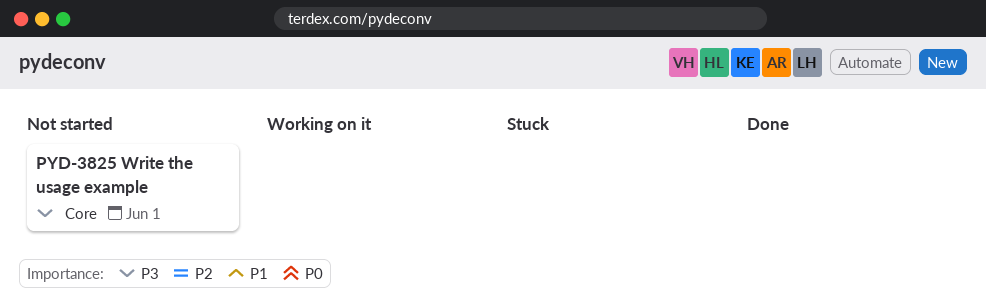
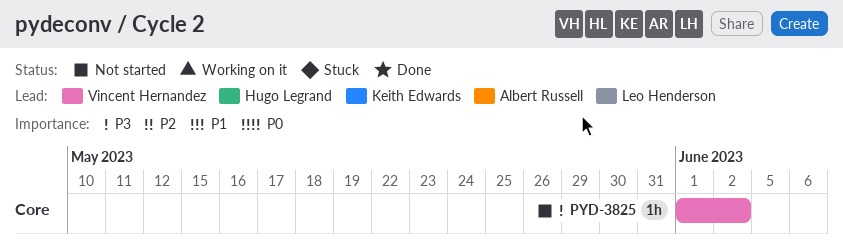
PYD-3825, due: Jun 1 -> Jun 2

